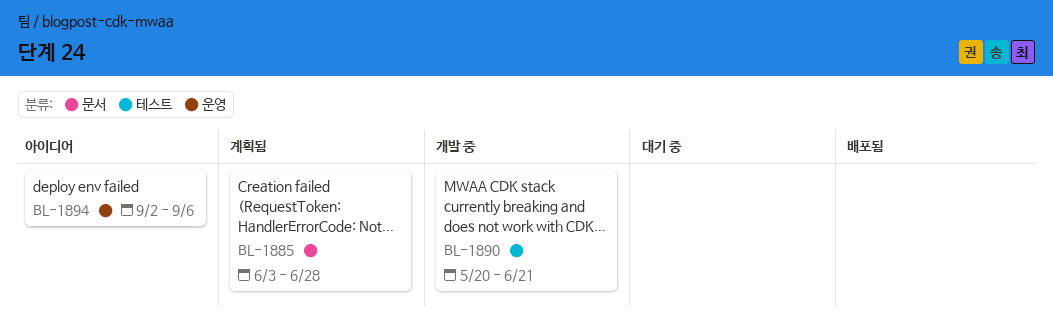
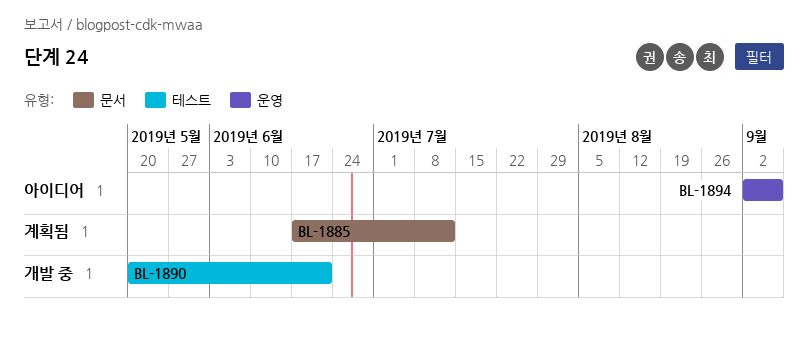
BL-1885, start: Jun 3 -> Jun 17
BL-1885, due: Jun 28 -> Jul 12

